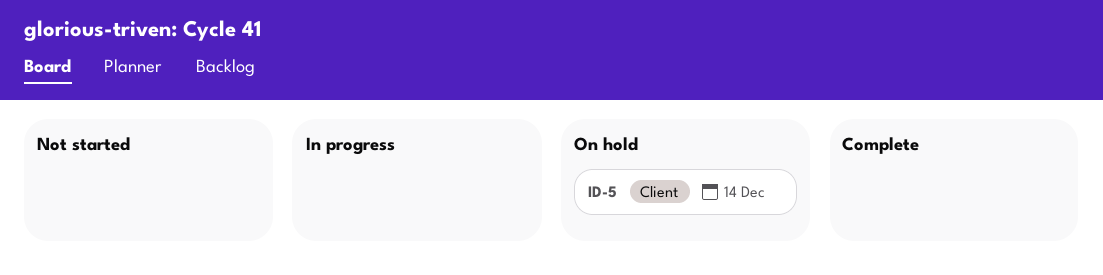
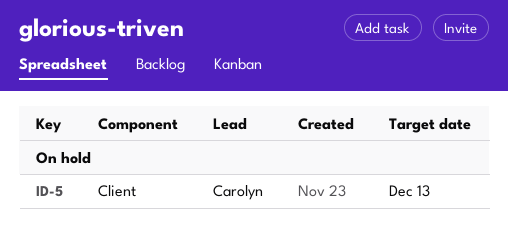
ID-5, due: Dec 14 -> Dec 13

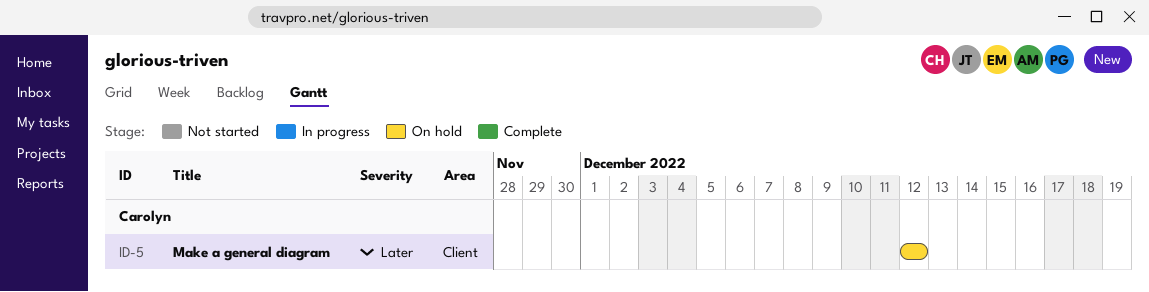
ID-5, due: Dec 13 -> Dec 12

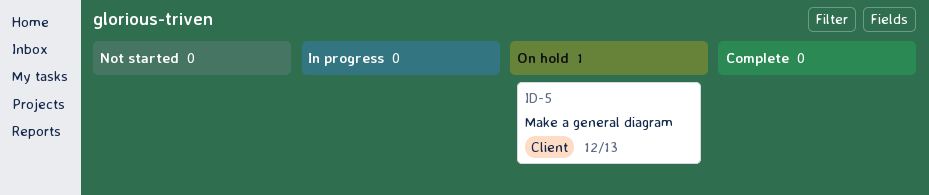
ID-5, due: Dec 12 -> Dec 13

